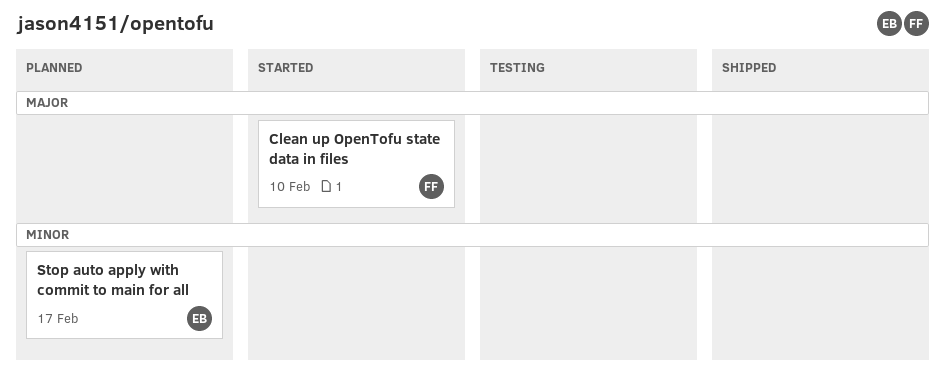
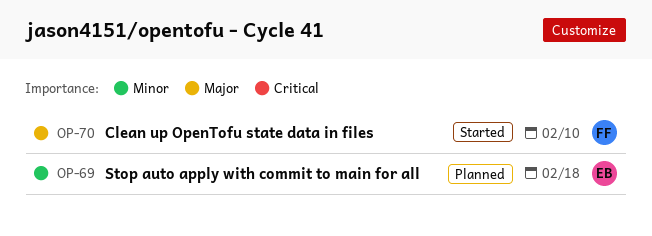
Stop auto apply with commit to main for all, due: Feb 17 -> Feb 18

